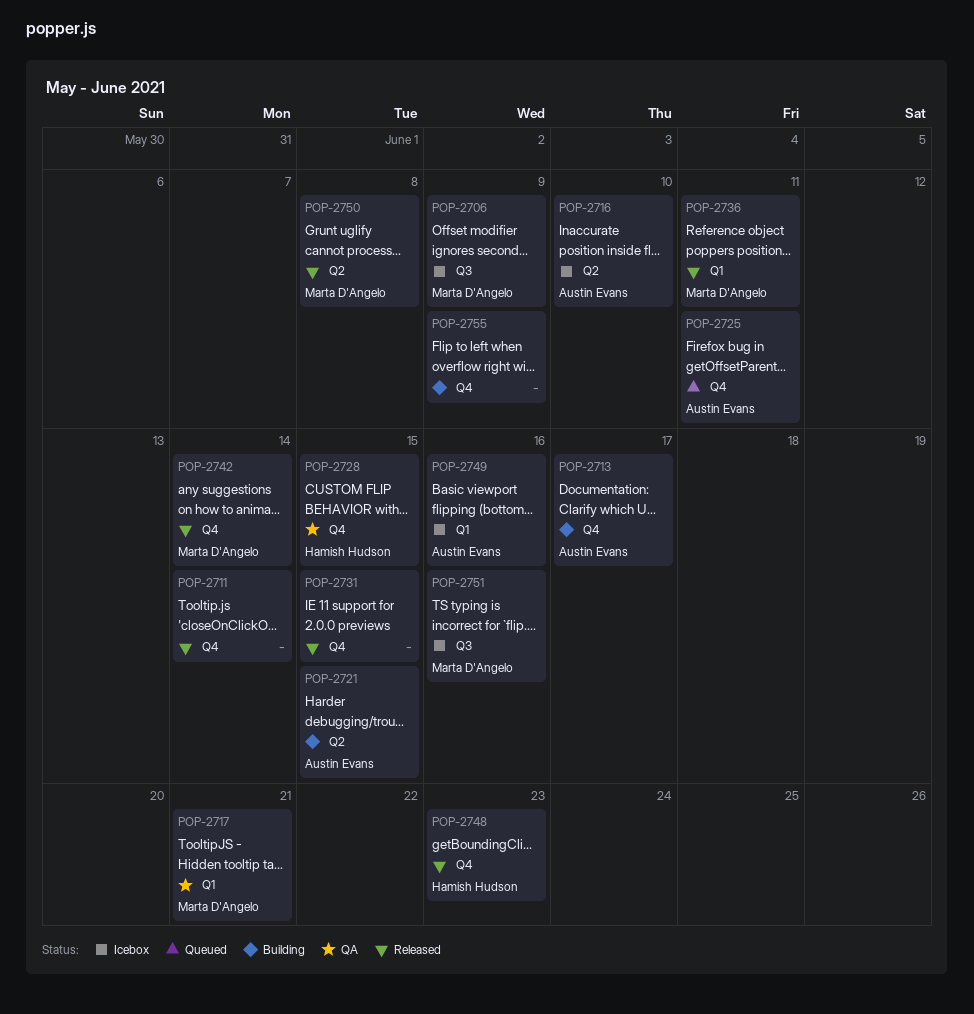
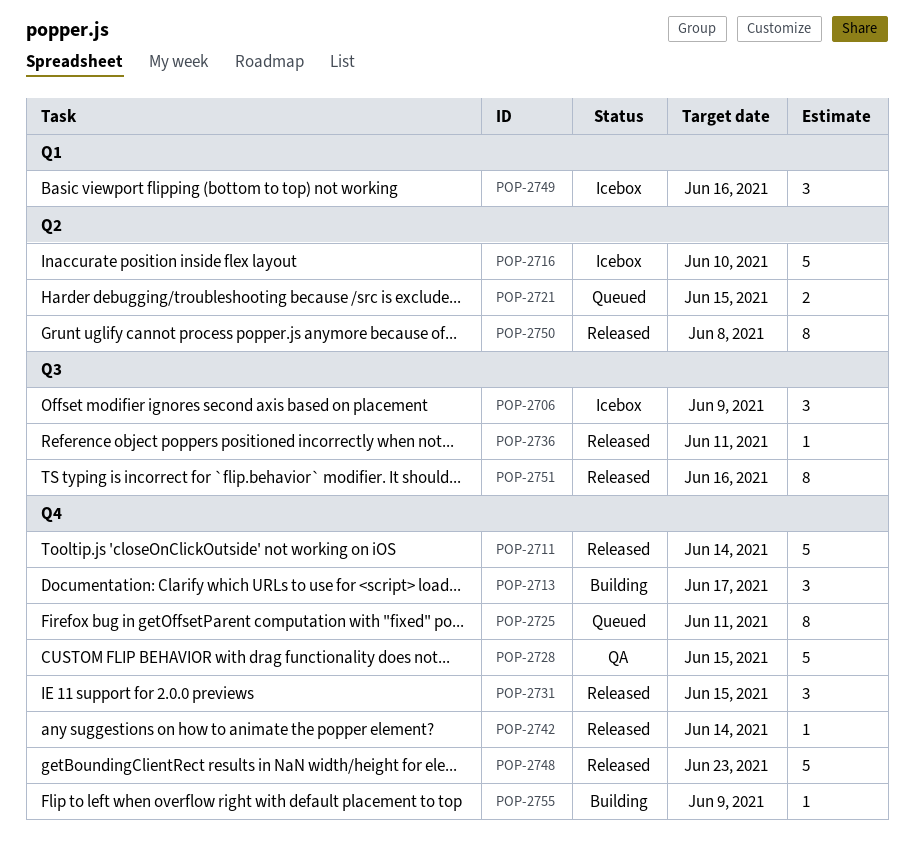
POP-2717: present -> none
POP-2721, status: Building -> Queued
POP-2736, label: Q1 -> Q3
POP-2751, status: Icebox -> Released

